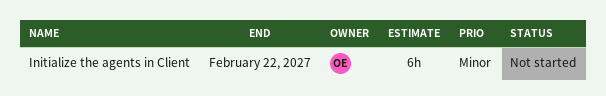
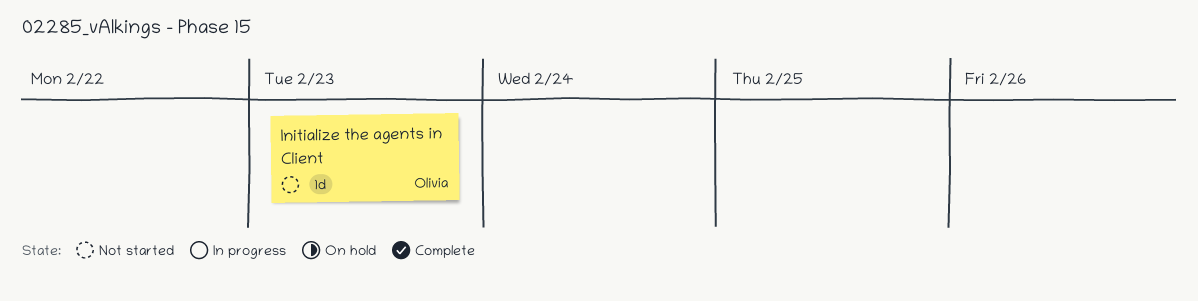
Initialize the agents in Client, estimate: 6h -> 1d
Initialize the agents in Client, due: Feb 22 -> Feb 23

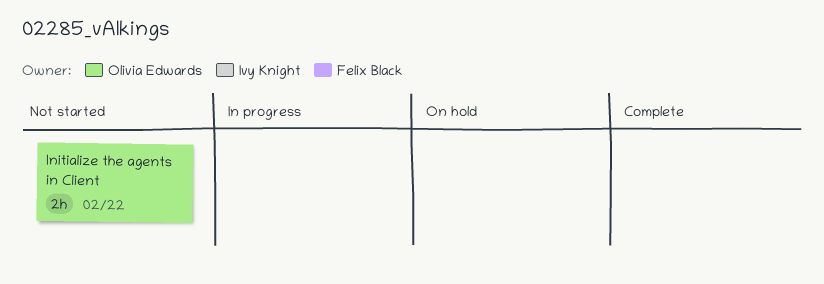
Initialize the agents in Client, estimate: 1d -> 2h
Initialize the agents in Client, due: Feb 23 -> Feb 22

